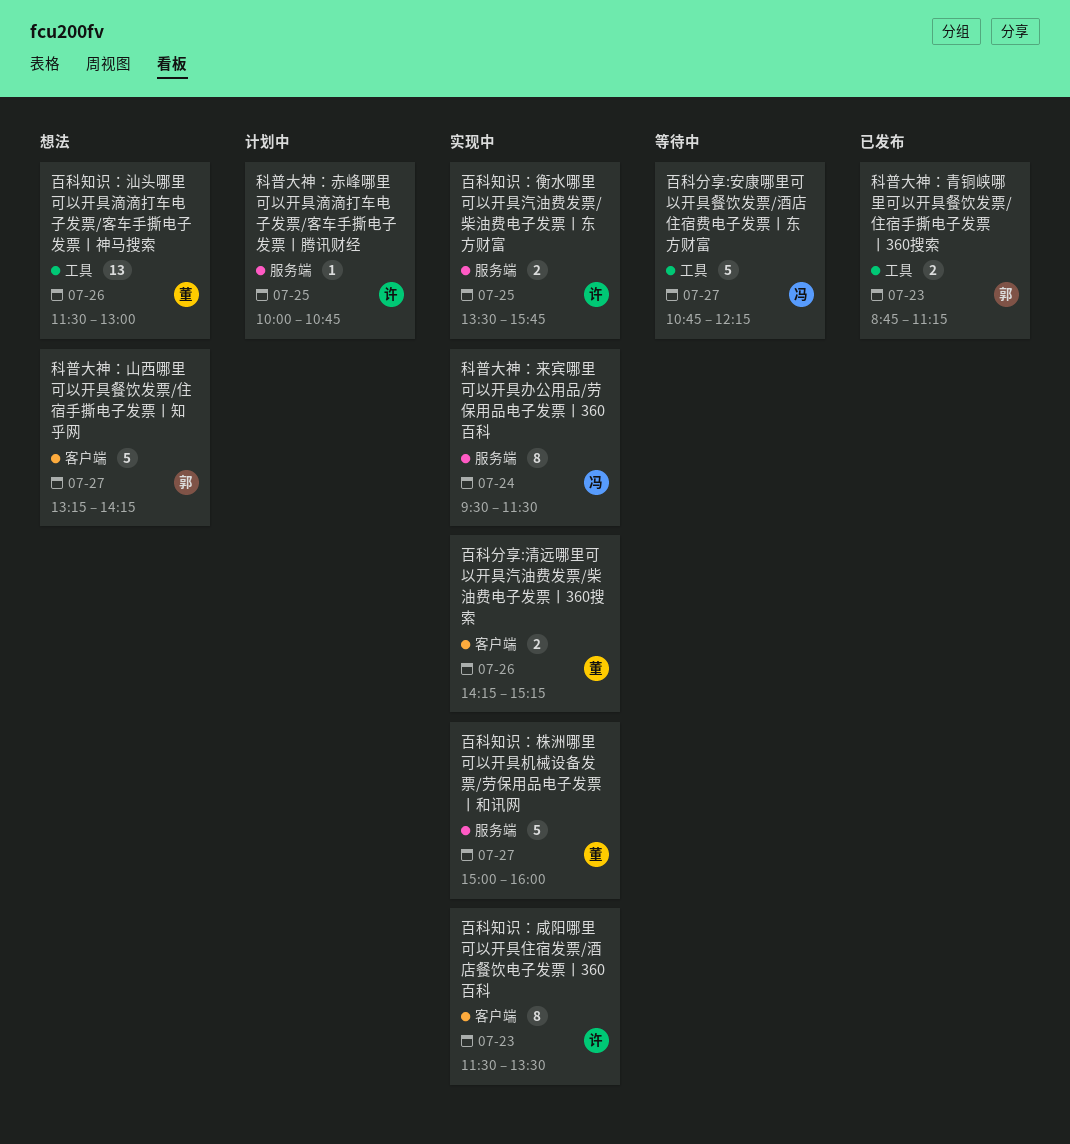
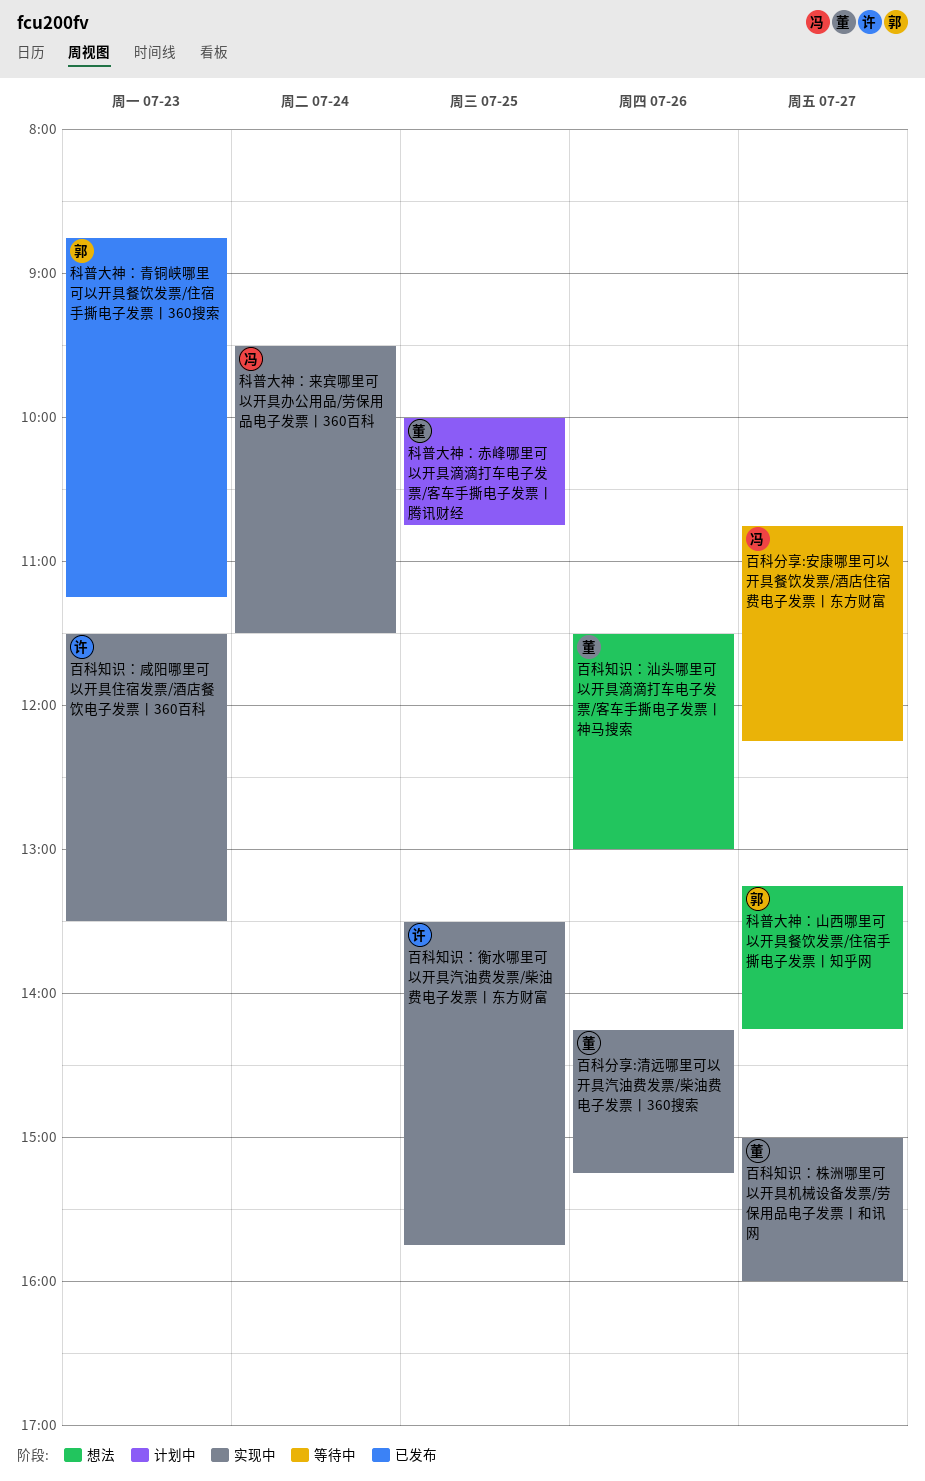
科普大神：赤峰哪里可以开具滴滴打车电子发票/客车手撕电子发票丨腾讯财经, owner: 许 -> 董

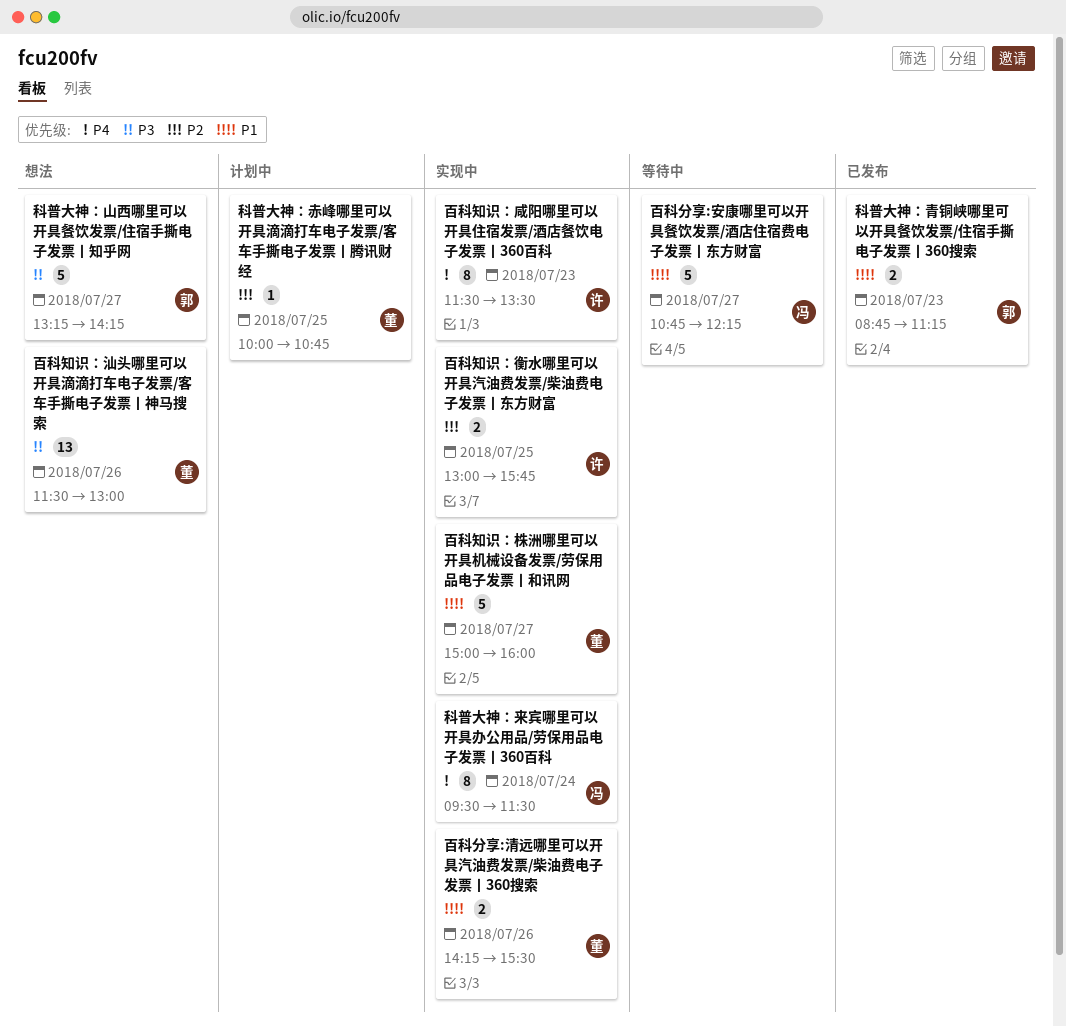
百科分享:清远哪里可以开具汽油费发票/柴油费电子发票丨360搜索, ends: 15:15 -> 15:30
百科知识：衡水哪里可以开具汽油费发票/柴油费电子发票丨东方财富, begins: 13:30 -> 13:00

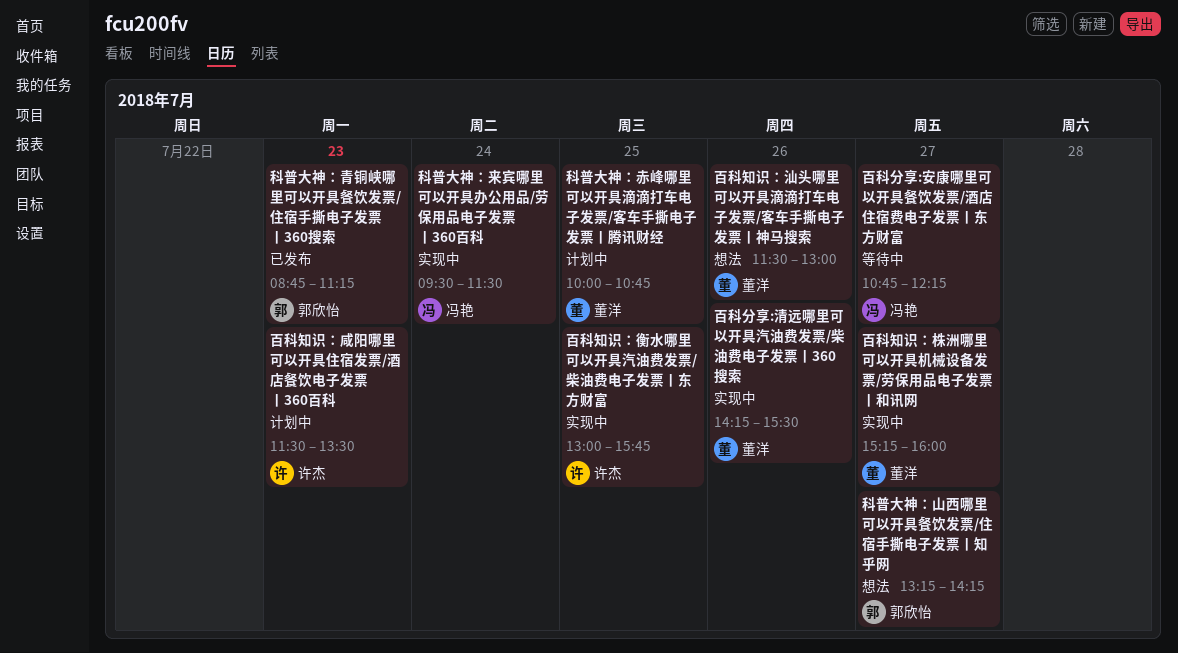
百科知识：咸阳哪里可以开具住宿发票/酒店餐饮电子发票丨360百科, status: 实现中 -> 计划中
百科知识：株洲哪里可以开具机械设备发票/劳保用品电子发票丨和讯网, begins: 15:00 -> 15:15

